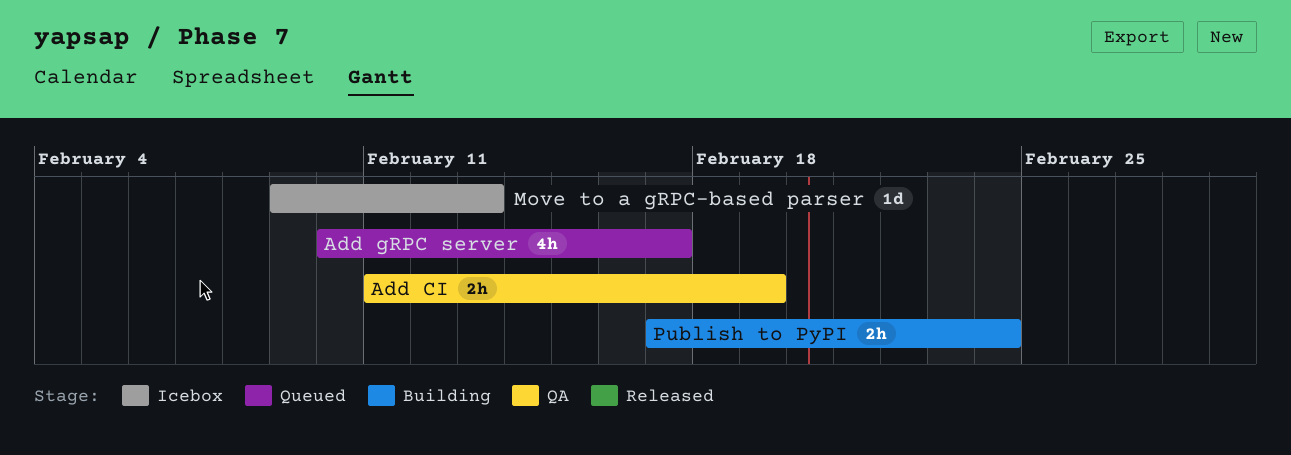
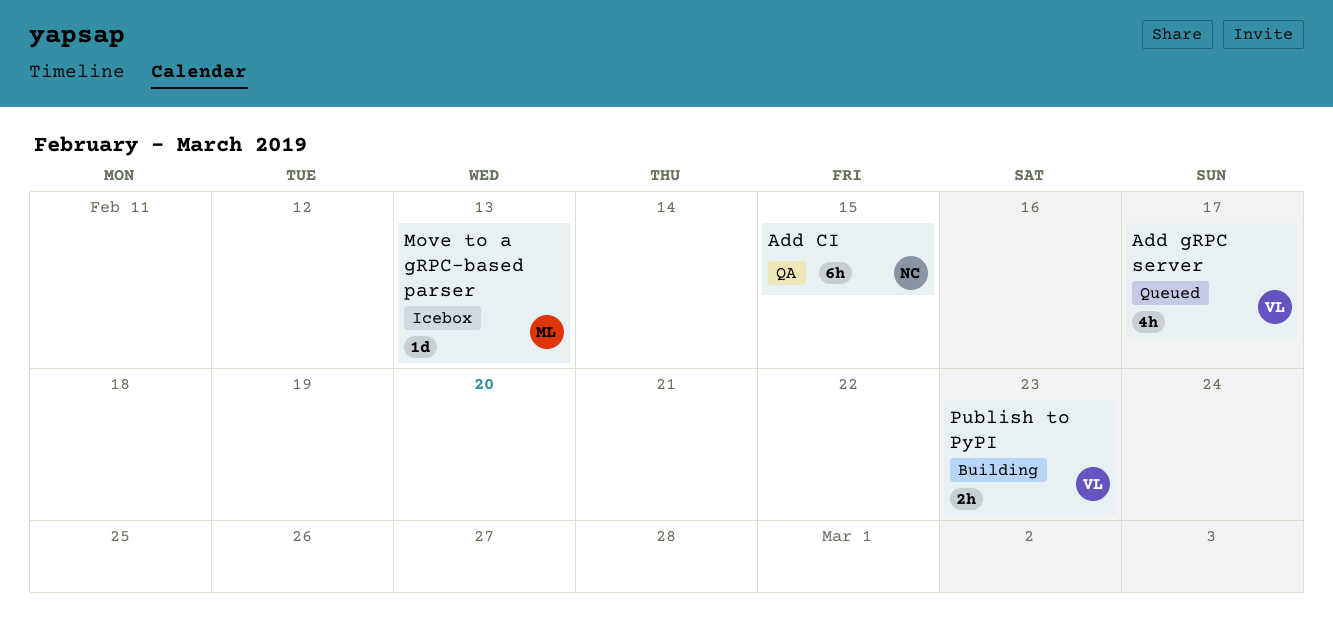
Add CI, estimate: 2h -> 6h
Add CI, due: Feb 19 -> Feb 15
Publish to PyPI, due: Feb 24 -> Feb 23

